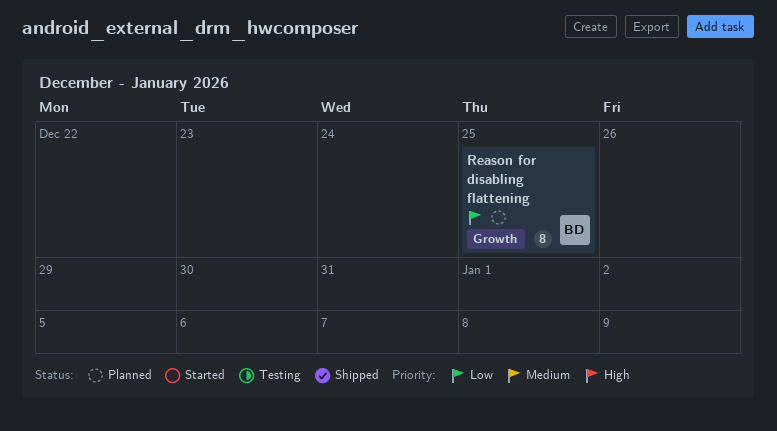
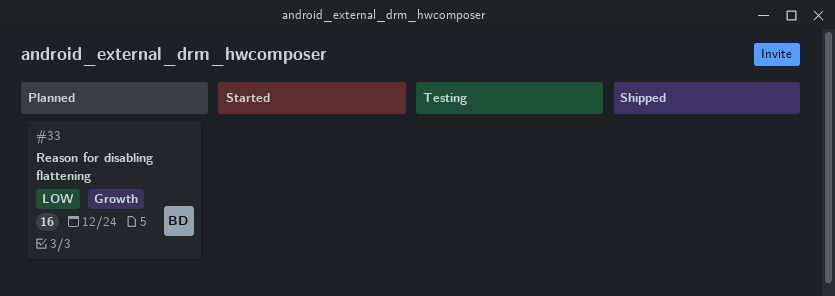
Reason for disabling flattening, estimate: 8 -> 16
Reason for disabling flattening, due: Dec 25 -> Dec 24

